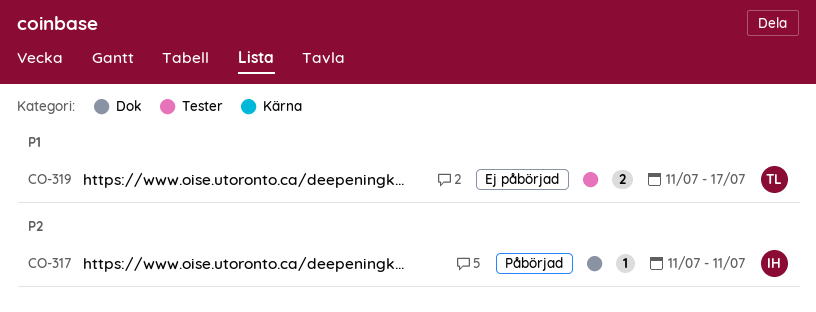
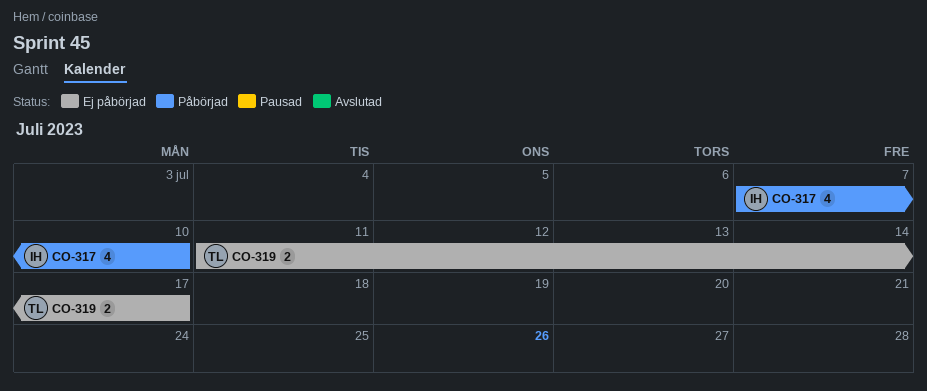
CO-317, estimate: 1 -> 4
CO-317, start: Jul 11 -> Jul 7
CO-317, due: Jul 11 -> Jul 10

